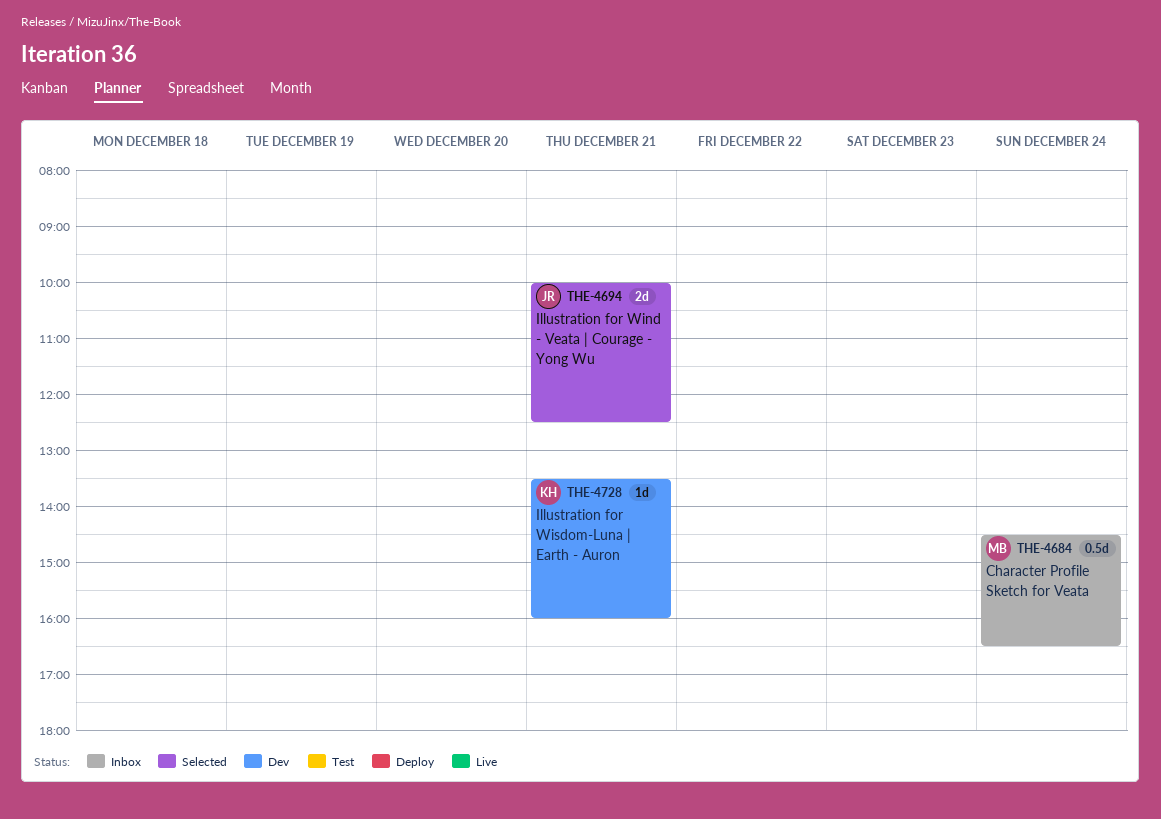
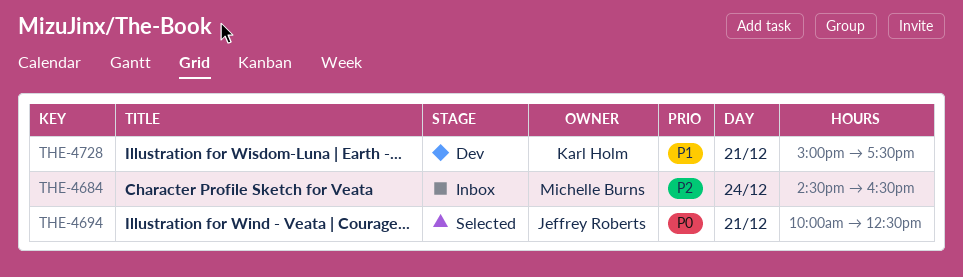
THE-4728, begins: 13:30 -> 15:00
THE-4728, ends: 16:00 -> 17:30

